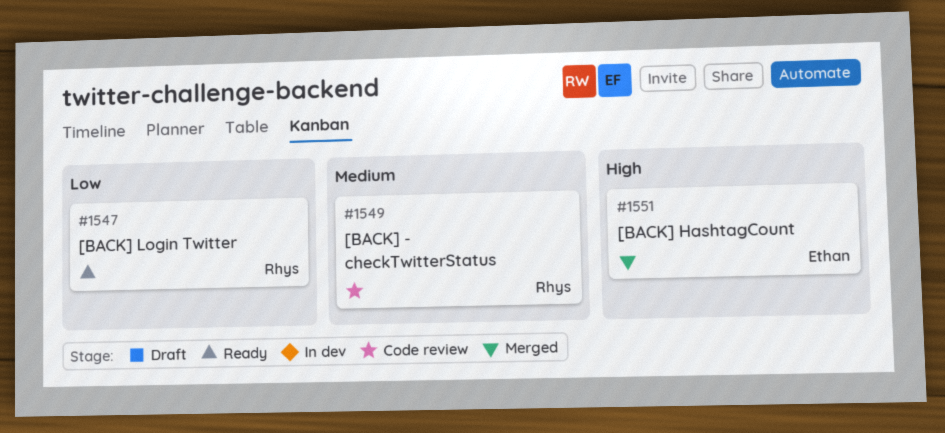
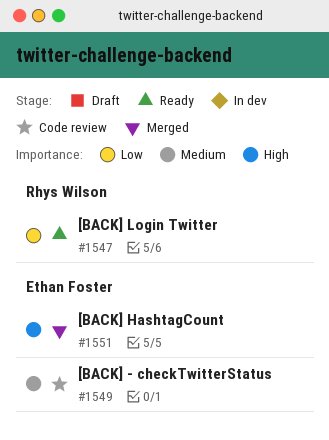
#1549, owner: Rhys Wilson -> Ethan Foster

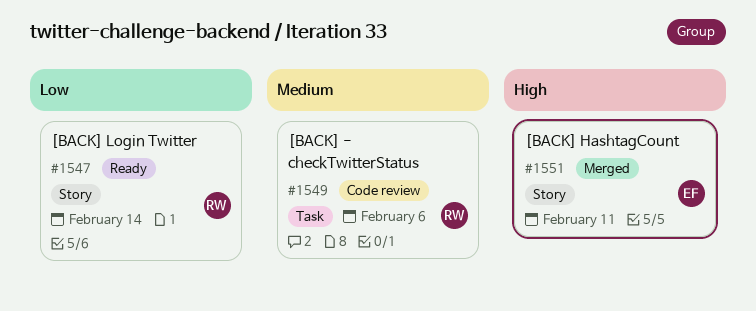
#1549, owner: Ethan Foster -> Rhys Wilson

